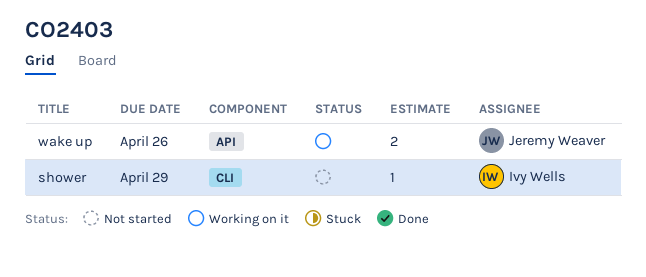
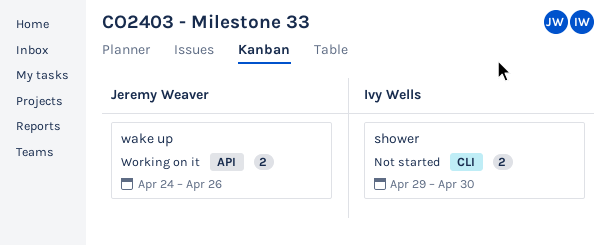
shower, estimate: 1 -> 2
shower, due: Apr 29 -> Apr 30

